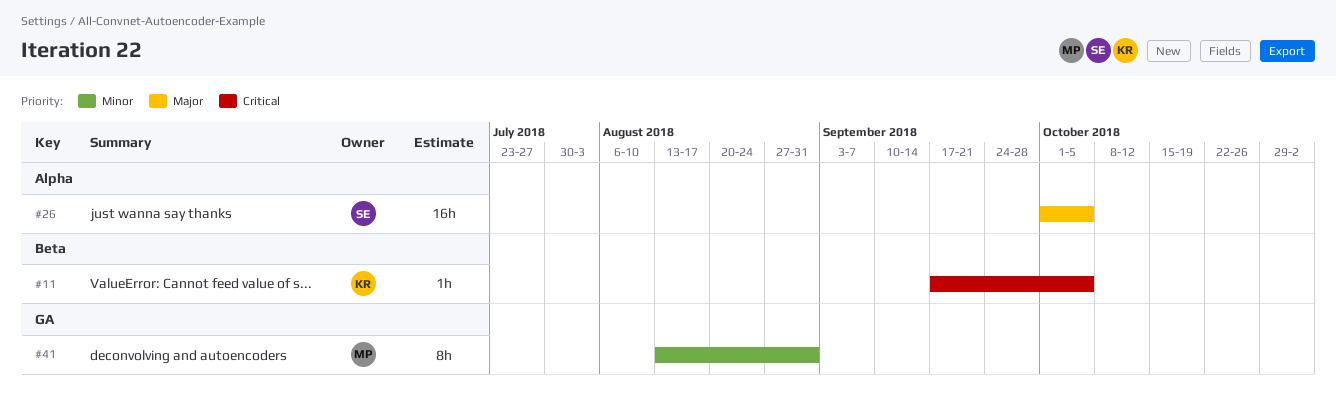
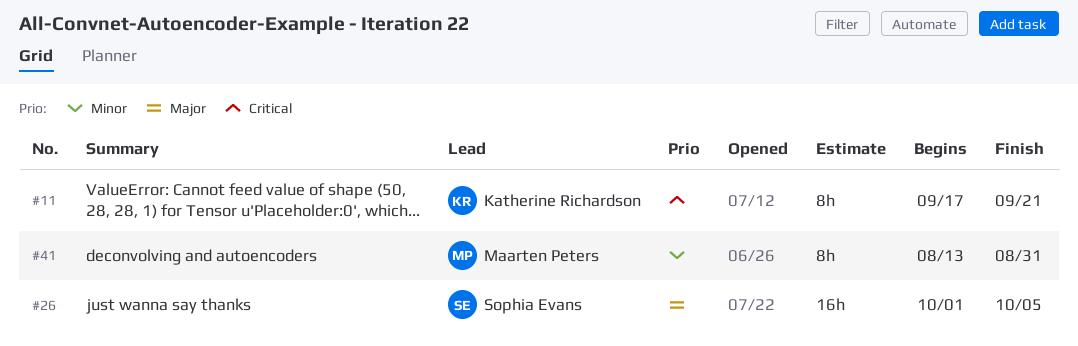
#11, estimate: 1h -> 8h
#11, due: Oct 5 -> Sep 21

